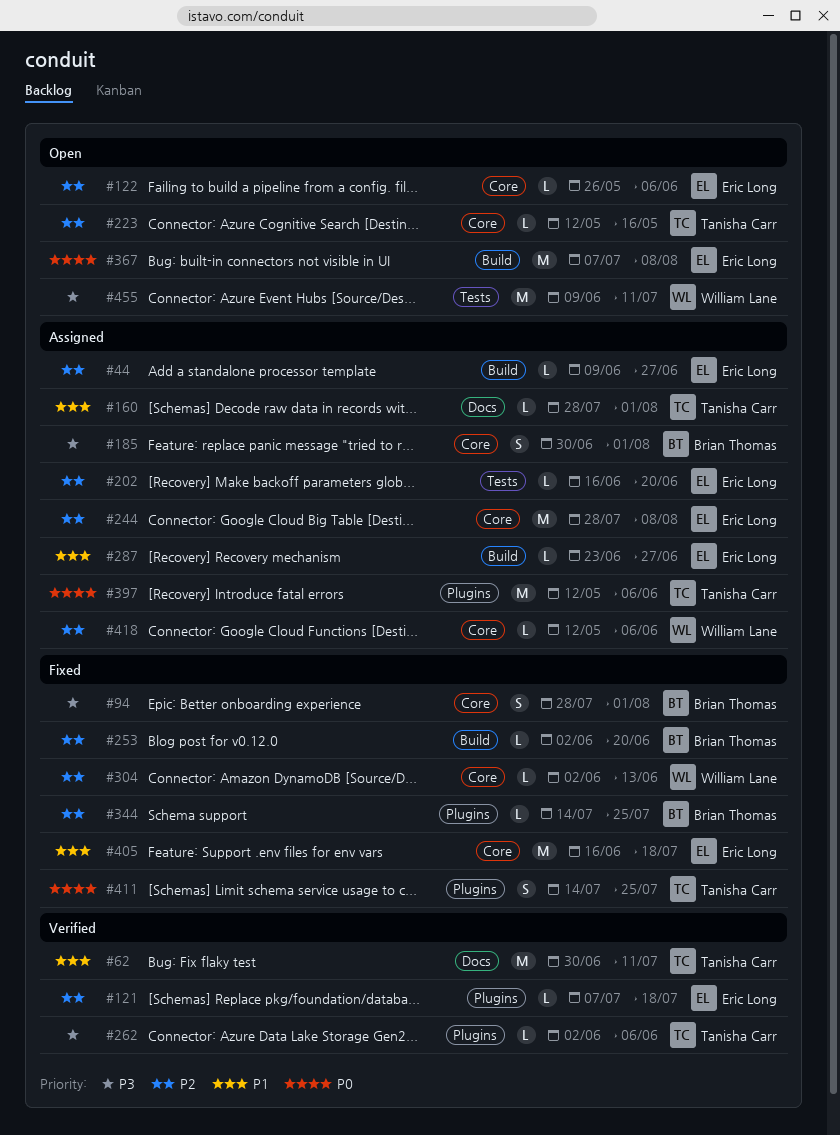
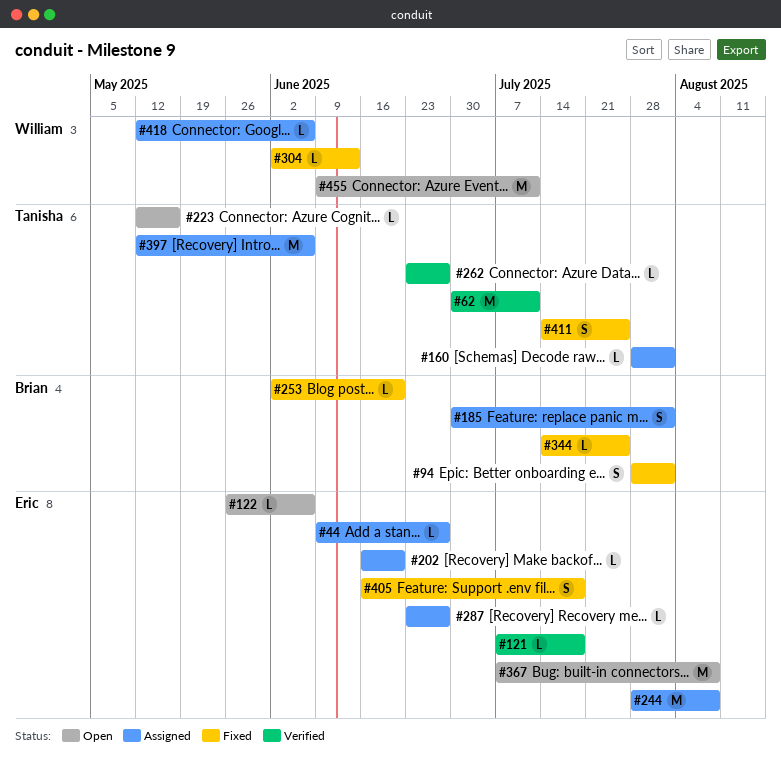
#262, start: Jun 2 -> Jun 23
#262, due: Jun 6 -> Jun 27
#405, estimate: M -> S

